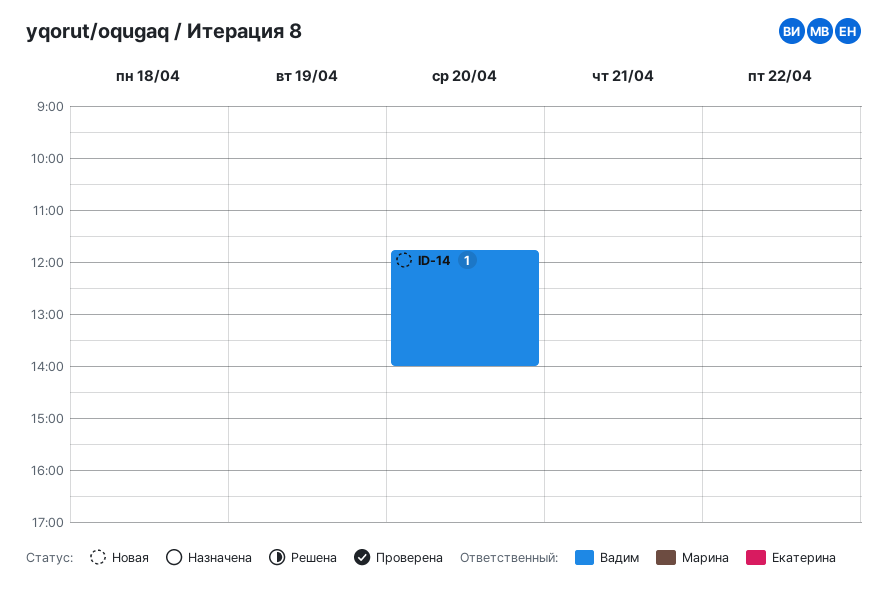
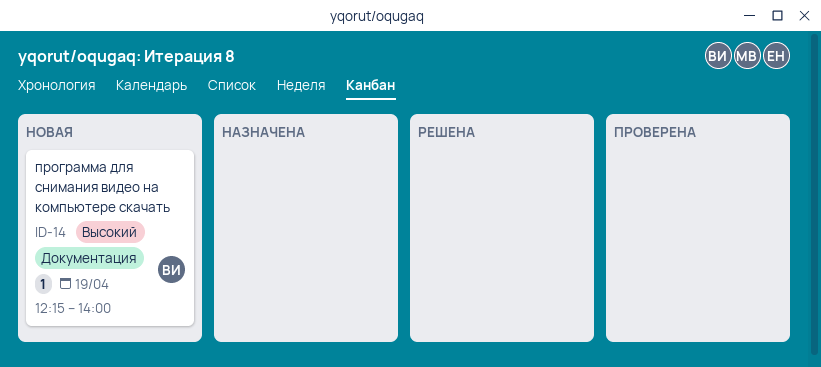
ID-14, day: Apr 20 -> Apr 19
ID-14, begins: 11:45 -> 12:15

